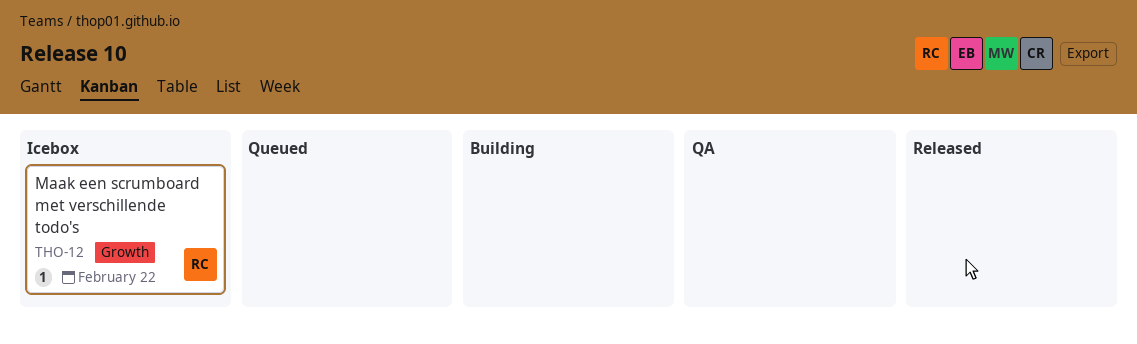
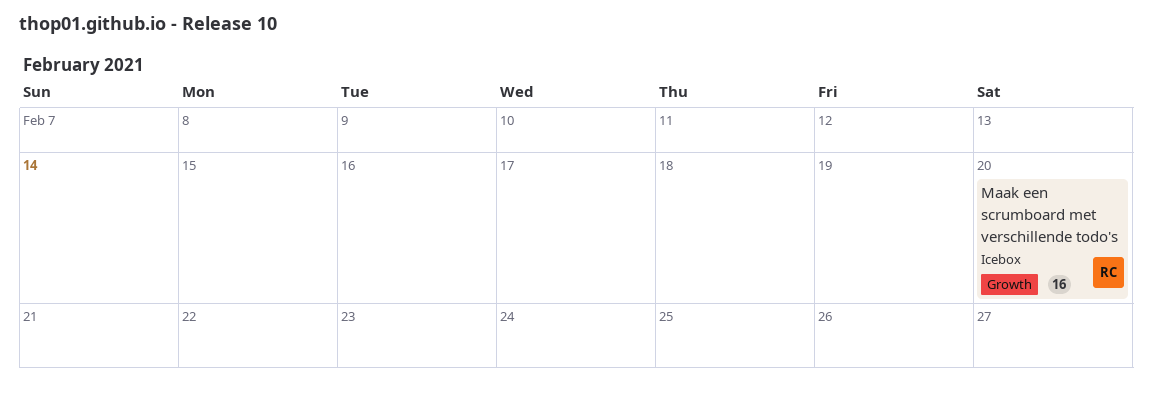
Maak een scrumboard met verschillende todo's, estimate: 1 -> 16
Maak een scrumboard met verschillende todo's, due: Feb 22 -> Feb 20

